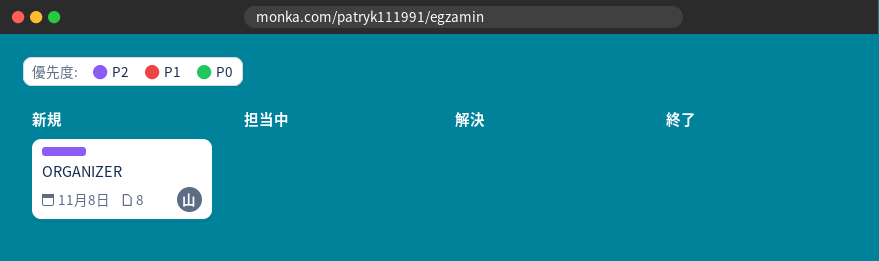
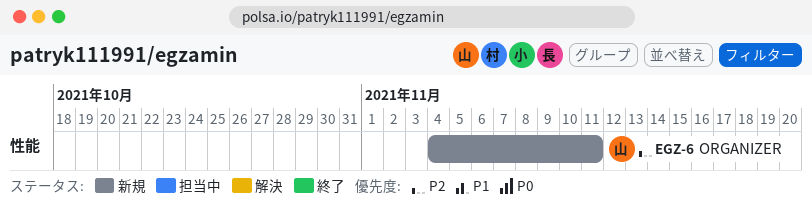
ORGANIZER, due: Nov 8 -> Nov 11

